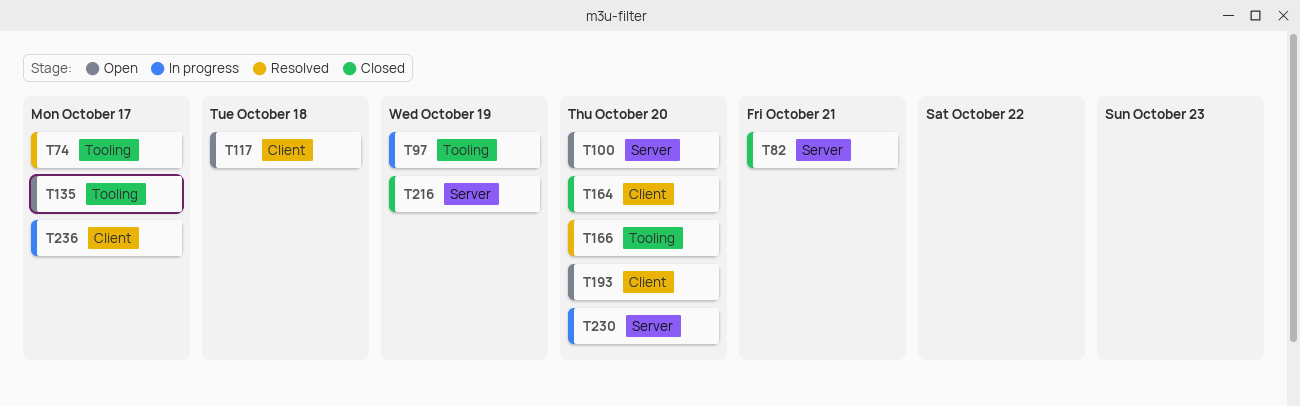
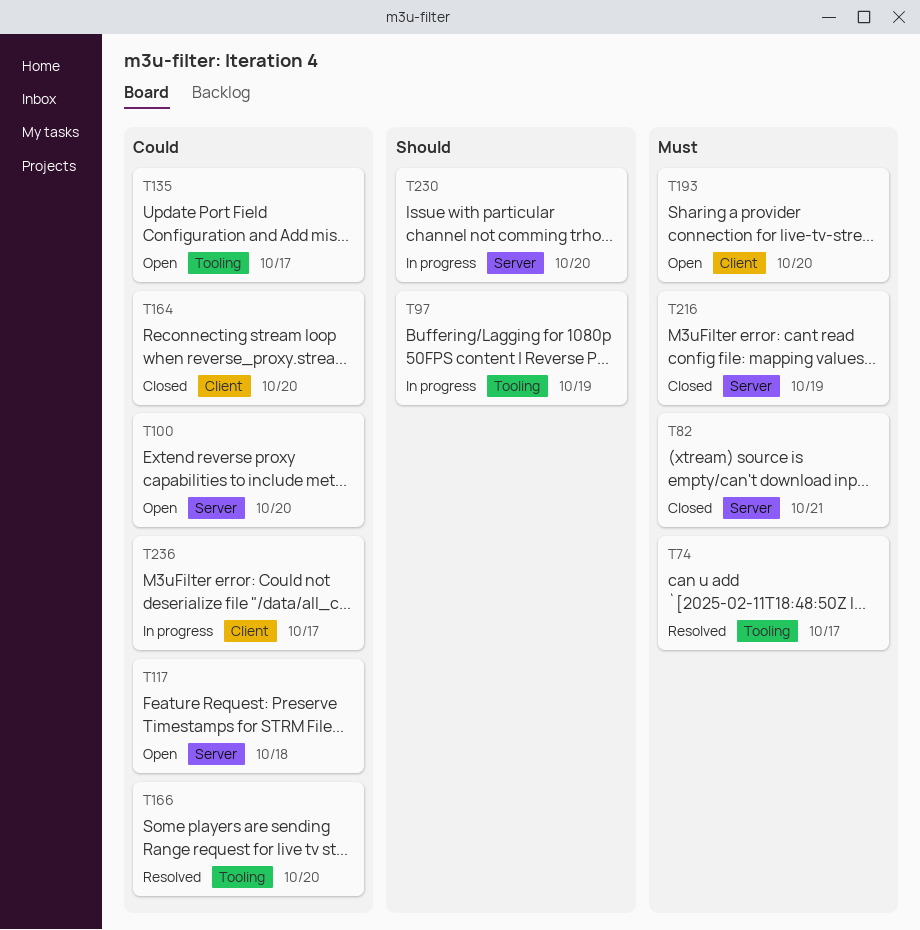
T117, label: Client -> Server

